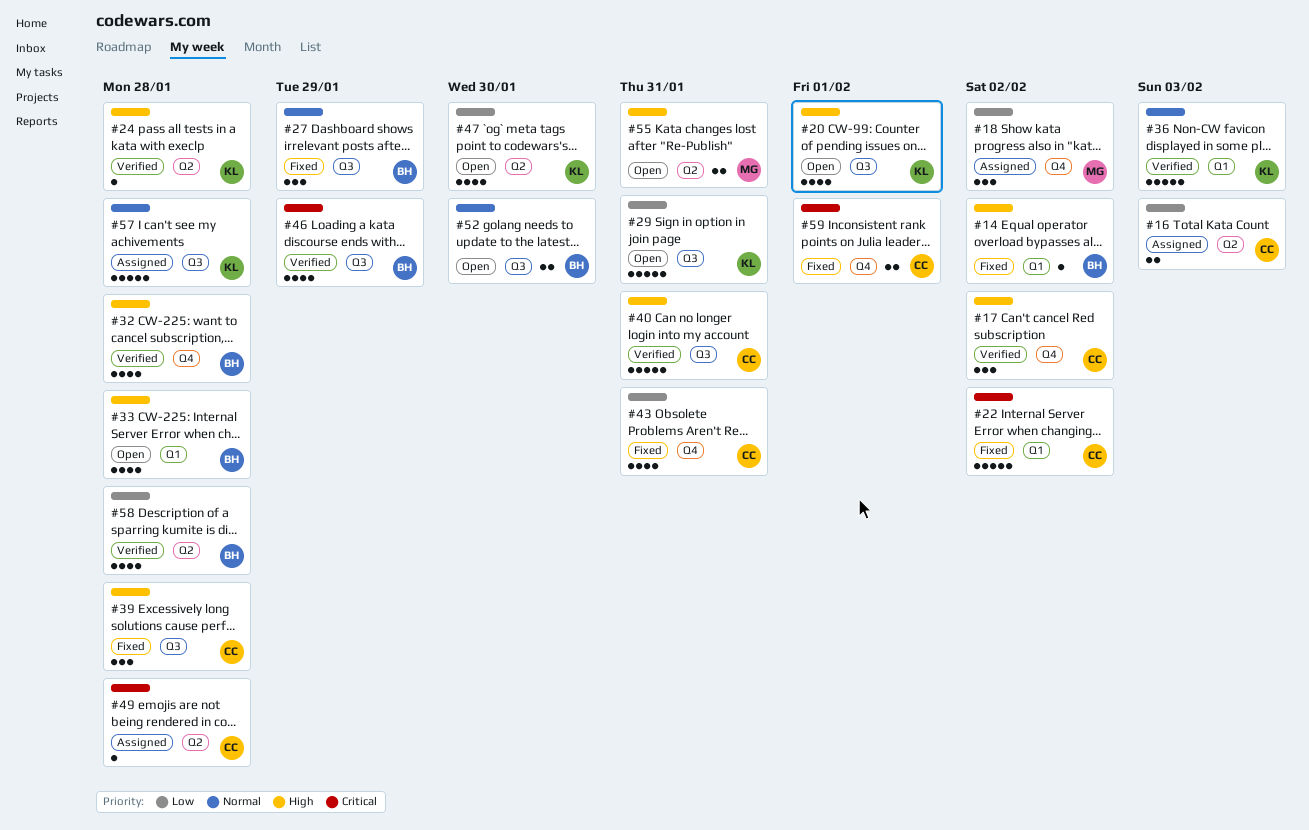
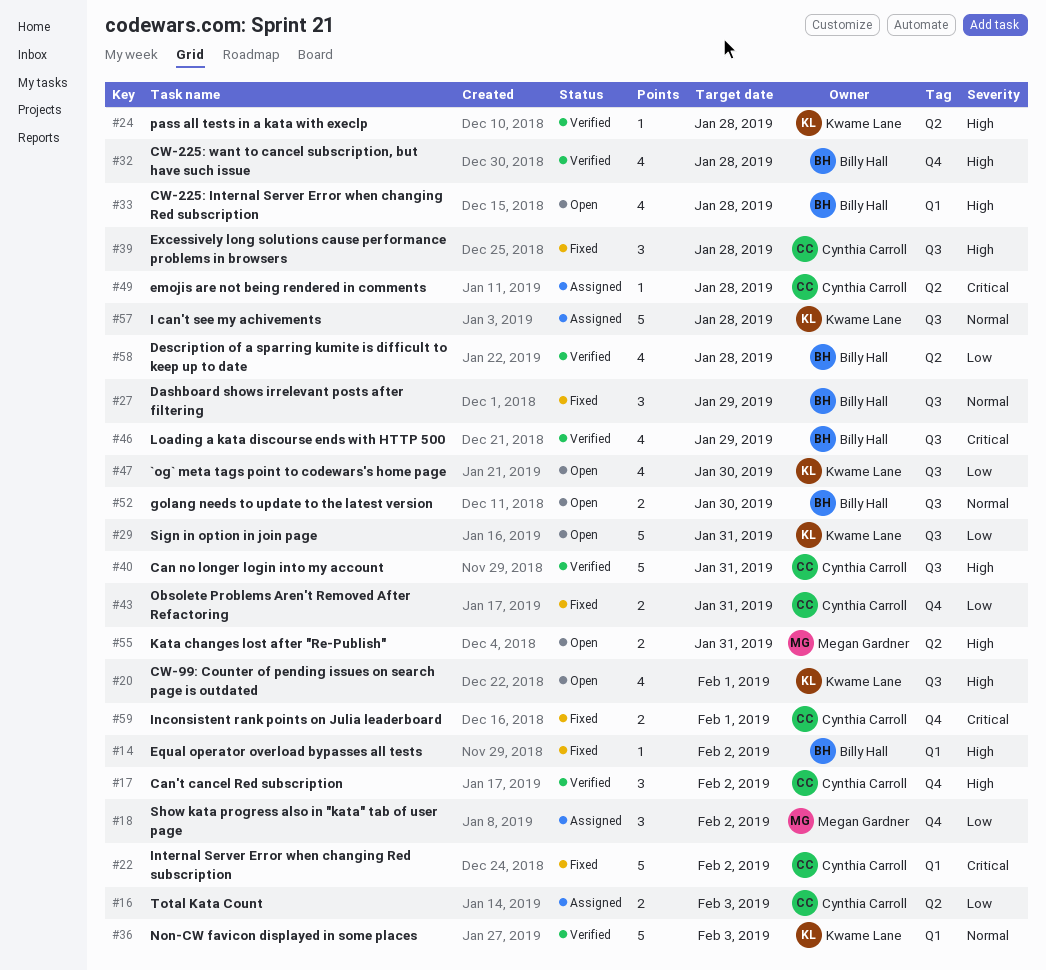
#43, estimate: 4 -> 2
#47, label: Q2 -> Q3

